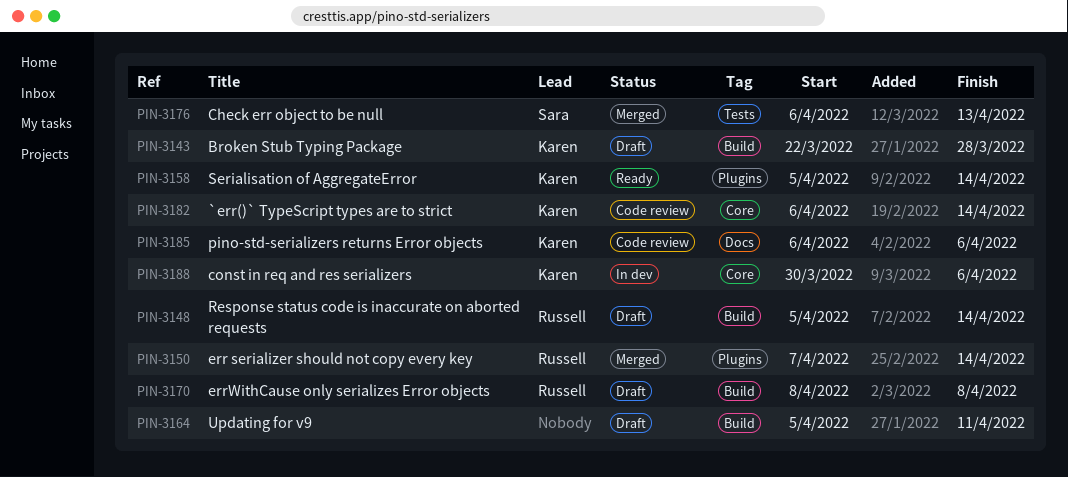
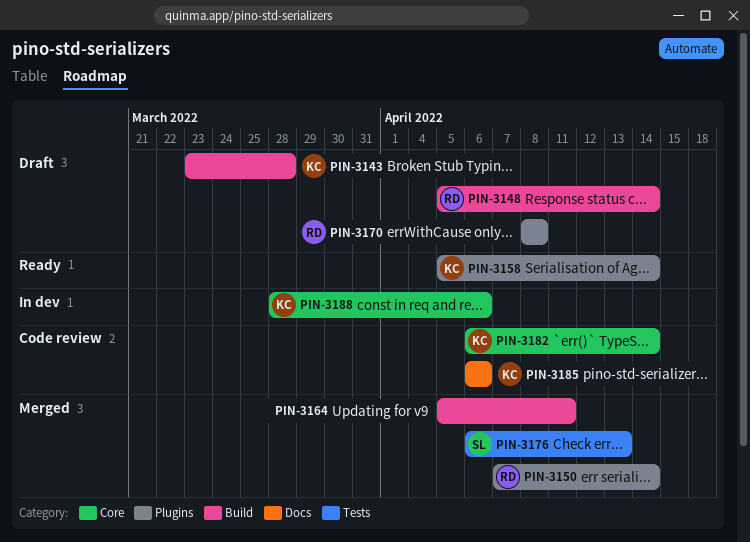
PIN-3143, start: Mar 22 -> Mar 23
PIN-3164, status: Draft -> Merged
PIN-3170, label: Build -> Plugins
PIN-3188, start: Mar 30 -> Mar 28

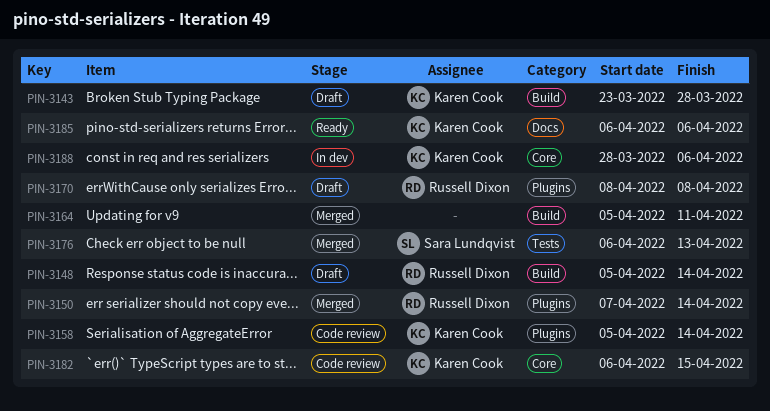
PIN-3158, status: Ready -> Code review
PIN-3182, due: Apr 14 -> Apr 15
PIN-3185, status: Code review -> Ready

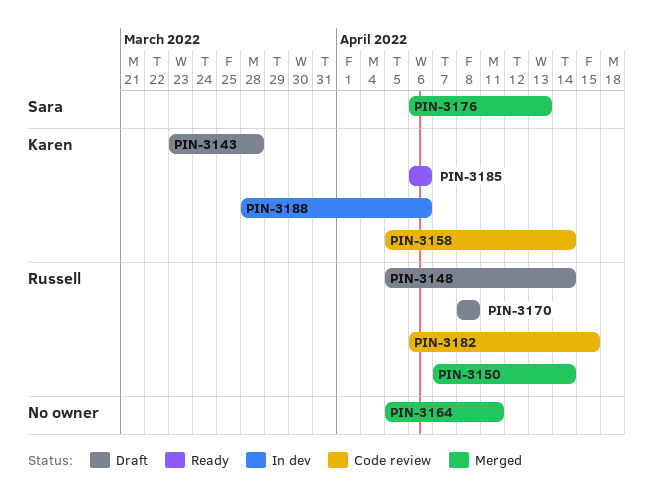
PIN-3182, owner: Karen Cook -> Russell Dixon

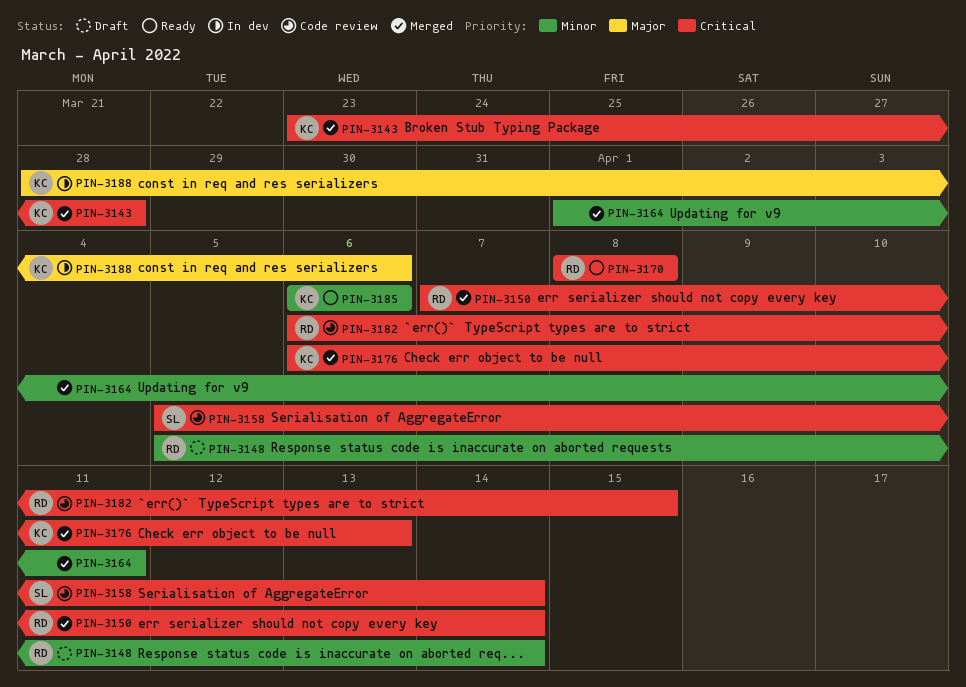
PIN-3143, status: Draft -> Merged
PIN-3158, owner: Karen -> Sara
PIN-3164, start: Apr 5 -> Apr 1
PIN-3170, status: Draft -> Ready
PIN-3176, owner: Sara -> Karen

